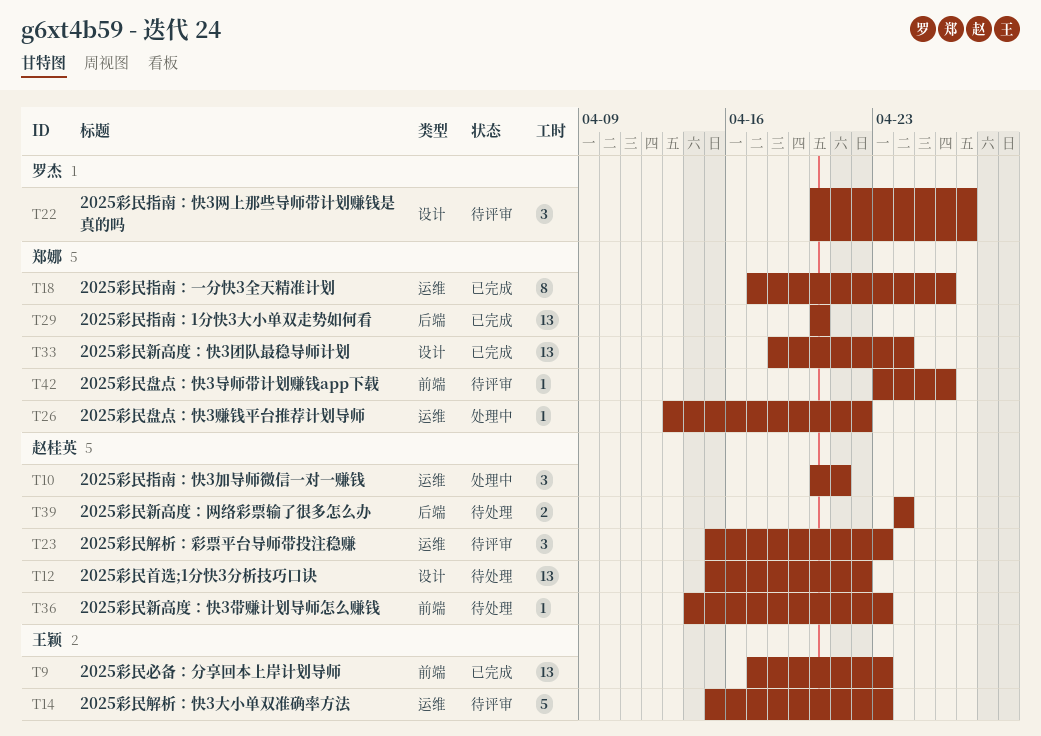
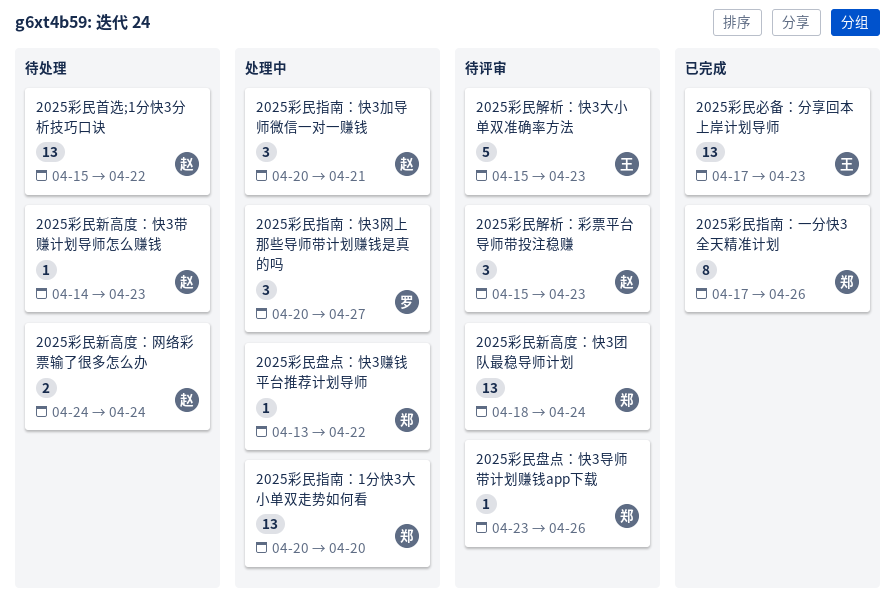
2025彩民指南：1分快3大小单双走势如何看, status: 已完成 -> 处理中
2025彩民指南：快3网上那些导师带计划赚钱是真的吗, status: 待评审 -> 处理中
2025彩民新高度：快3团队最稳导师计划, status: 已完成 -> 待评审

